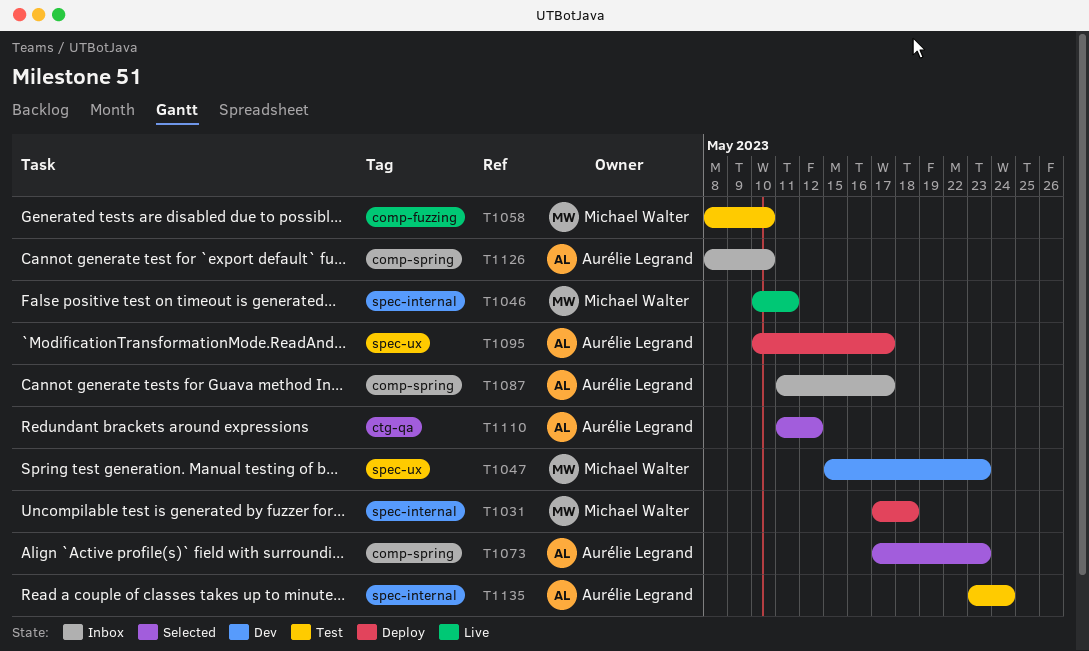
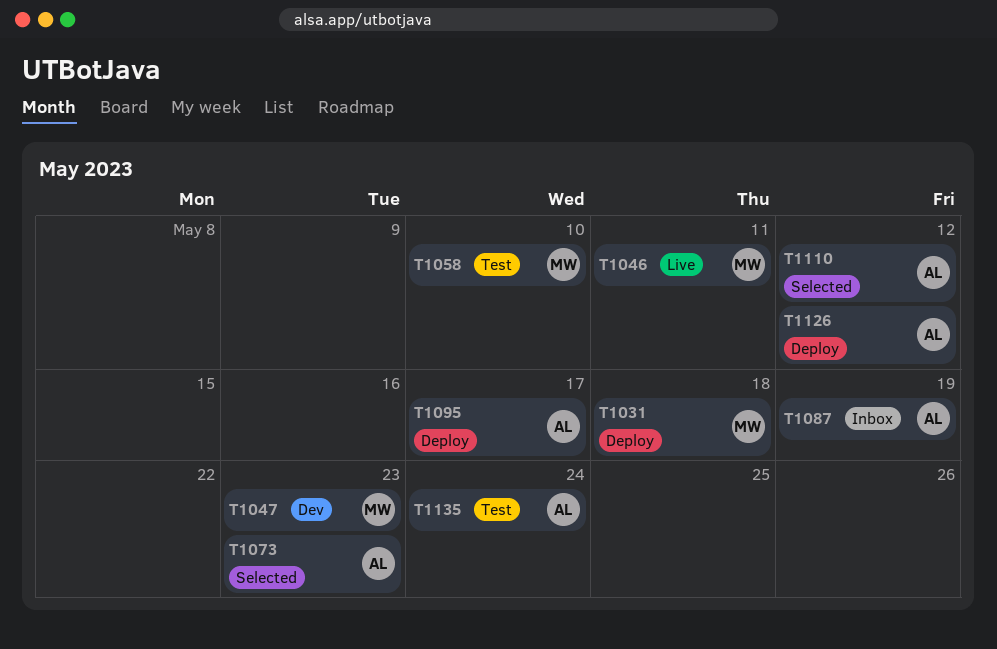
T1087, due: May 17 -> May 19
T1126, status: Inbox -> Deploy
T1126, due: May 10 -> May 12

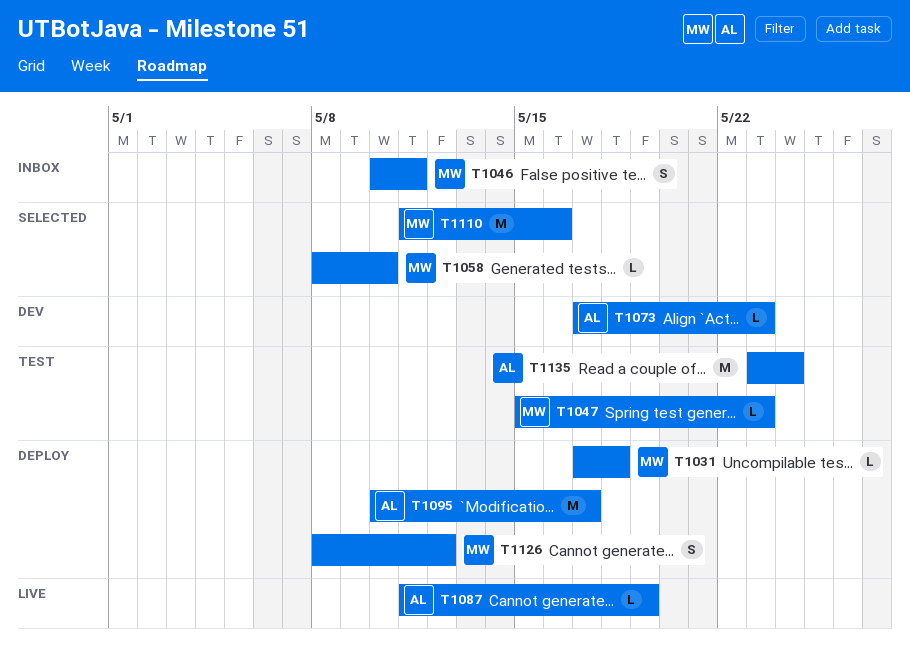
T1046, status: Live -> Inbox
T1047, status: Dev -> Test
T1058, status: Test -> Selected
T1073, status: Selected -> Dev
T1087, status: Inbox -> Live
T1110, owner: AL -> MW
T1110, due: May 12 -> May 16
T1126, owner: AL -> MW

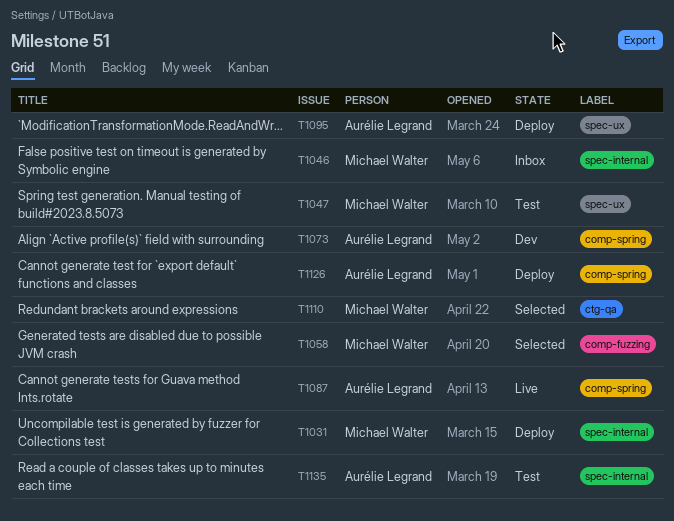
T1126, owner: Michael Walter -> Aurélie Legrand

